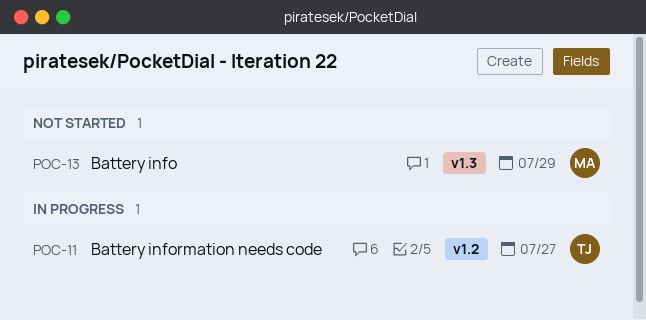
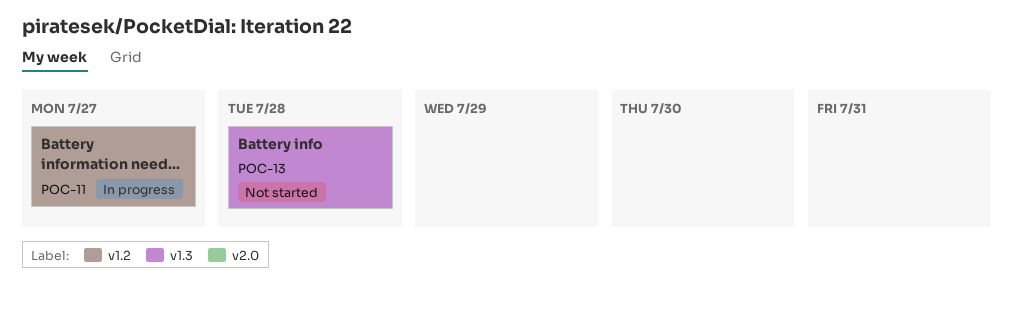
POC-13, due: Jul 29 -> Jul 28

